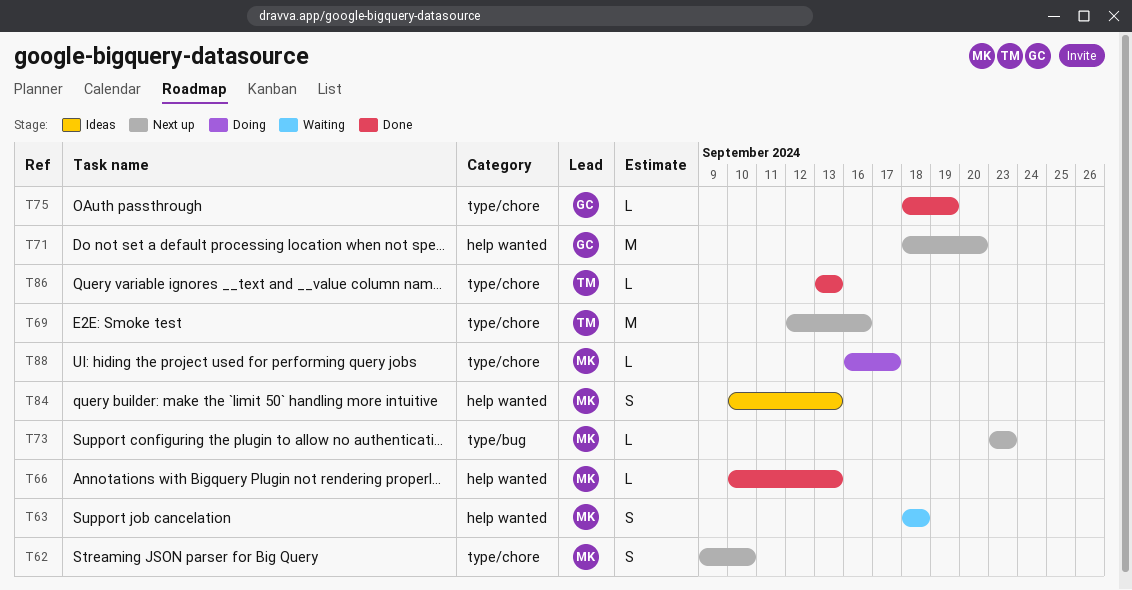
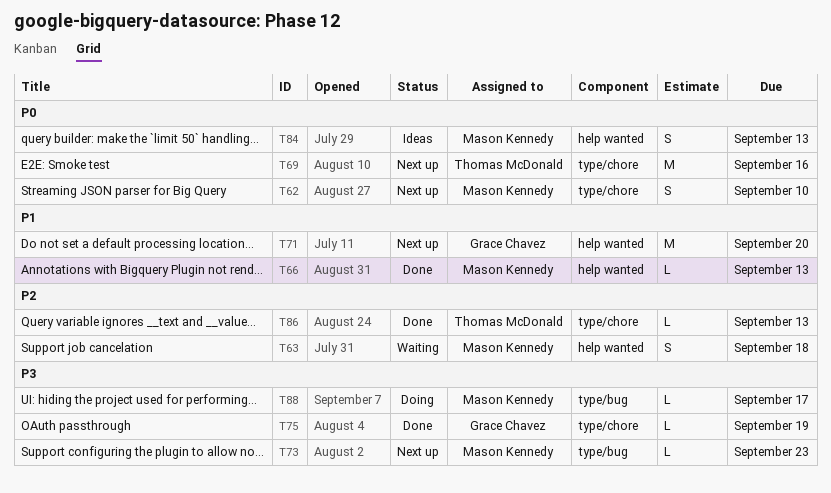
T88, label: type/chore -> type/bug

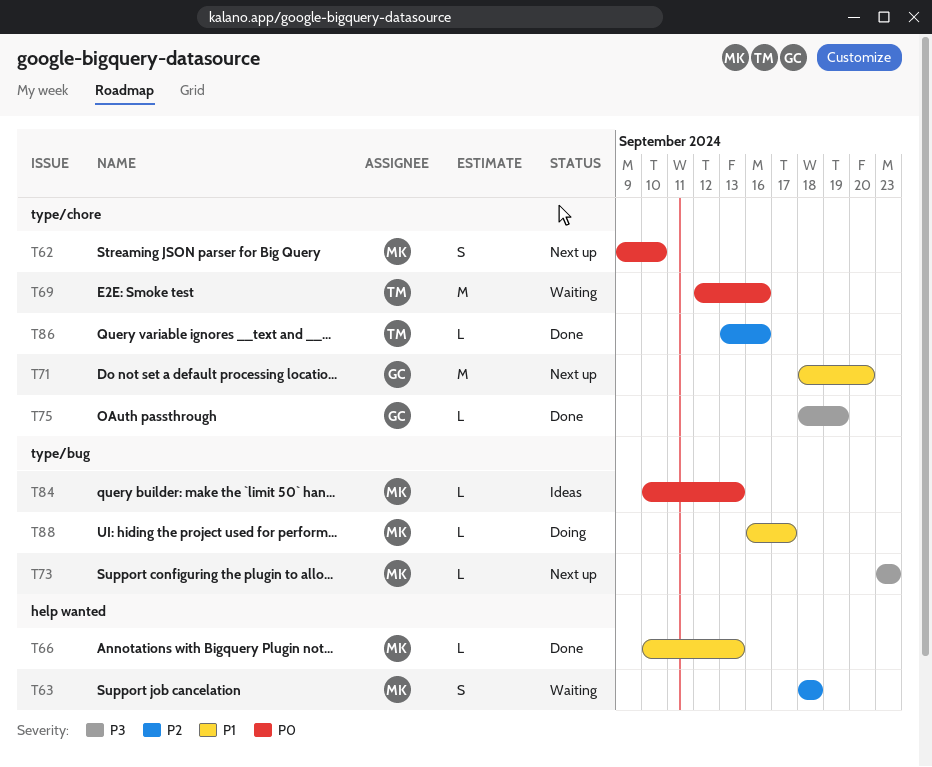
T69, status: Next up -> Waiting
T71, label: help wanted -> type/chore
T84, label: help wanted -> type/bug
T84, estimate: S -> L
T86, due: Sep 13 -> Sep 16
T88, priority: P3 -> P1

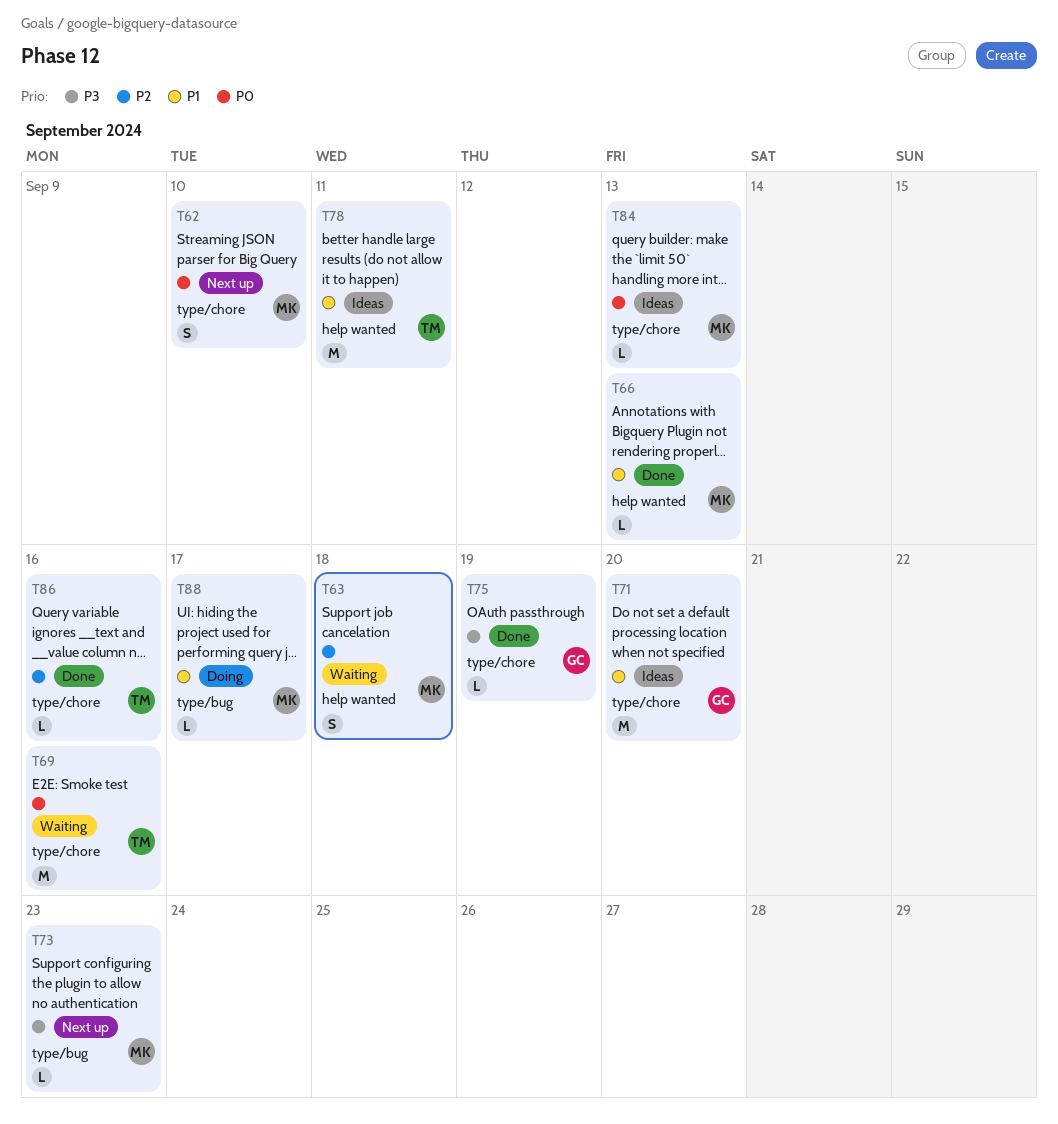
T71, status: Next up -> Ideas
T78: none -> present
T84, label: type/bug -> type/chore

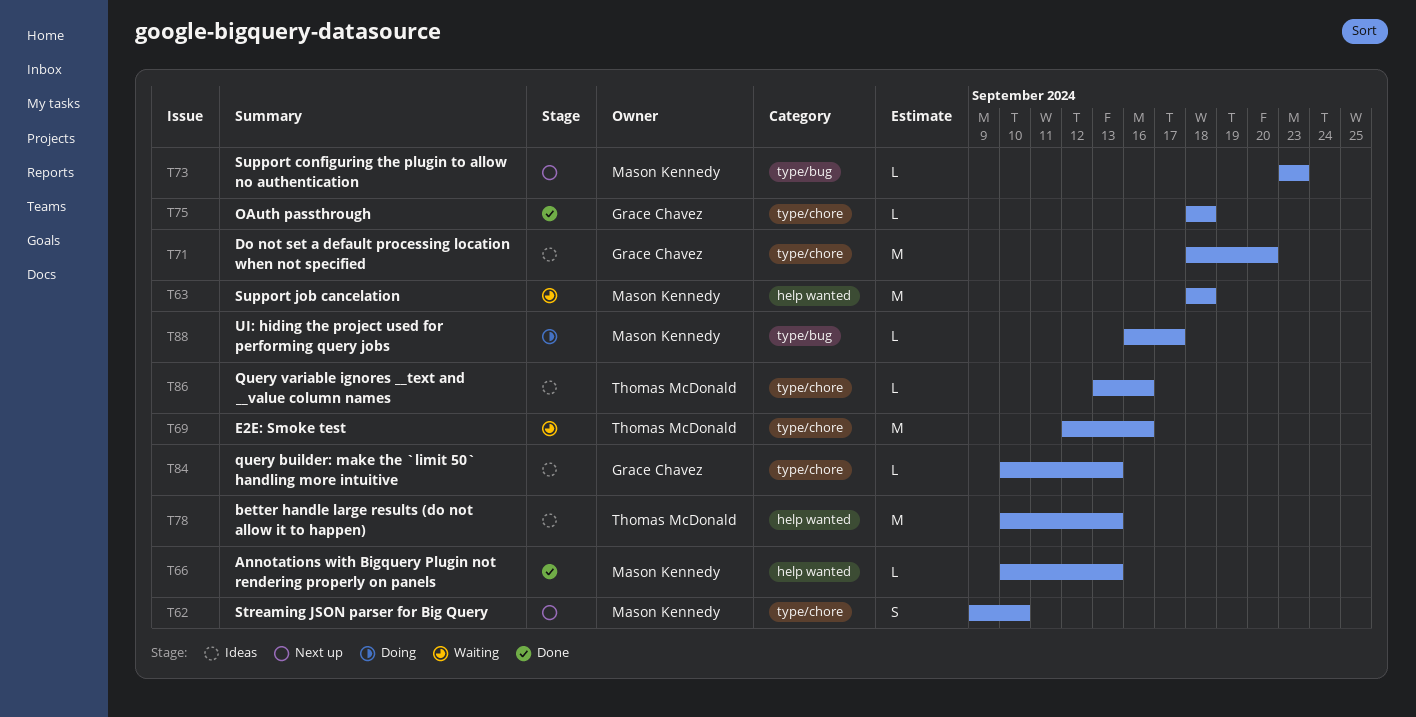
T63, estimate: S -> M
T75, due: Sep 19 -> Sep 18
T78, due: Sep 11 -> Sep 13
T84, owner: Mason Kennedy -> Grace Chavez
T86, status: Done -> Ideas

